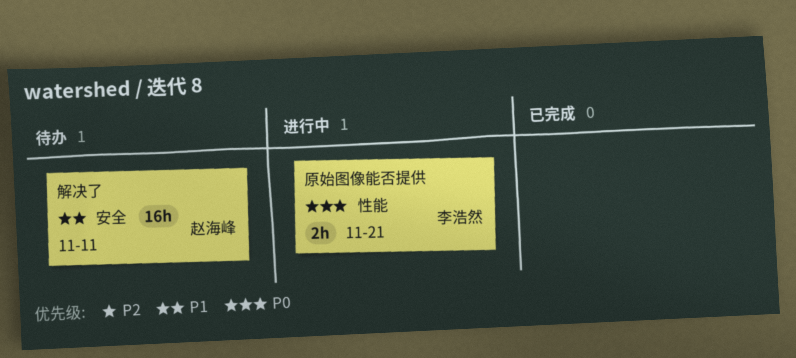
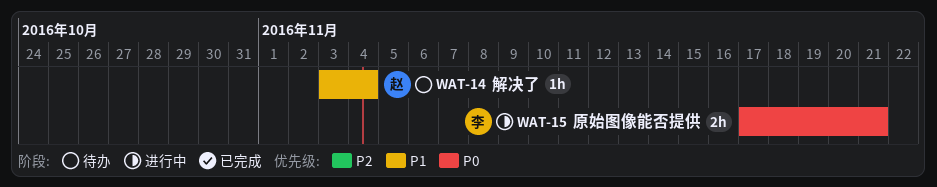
解决了, estimate: 16h -> 1h
解决了, due: Nov 11 -> Nov 4

